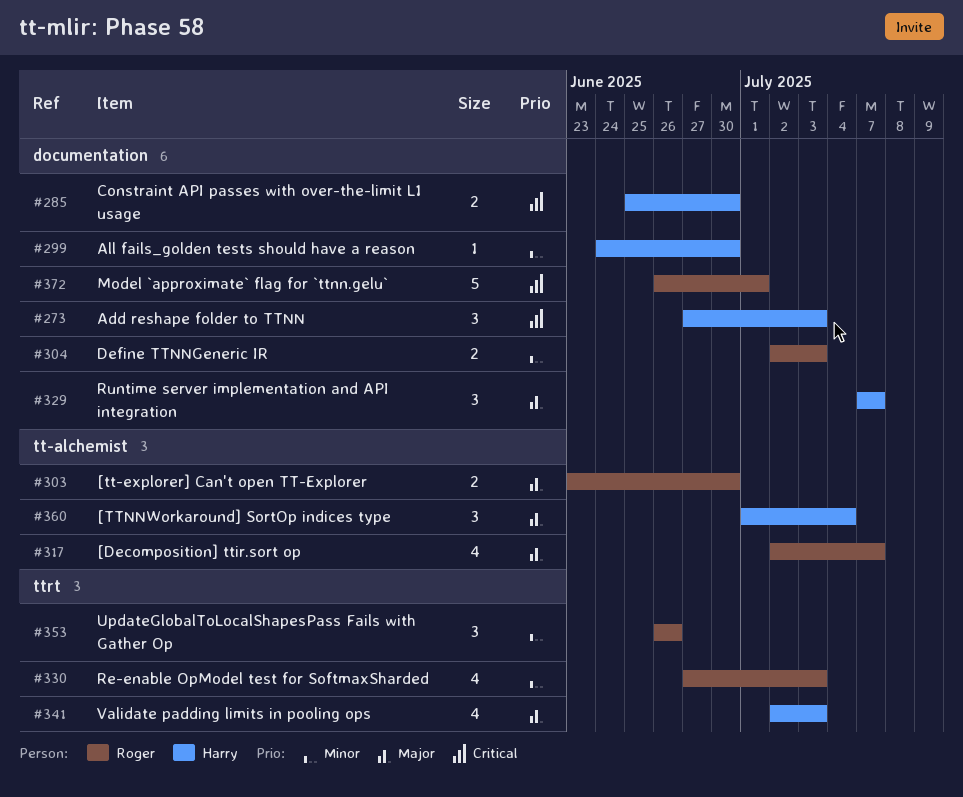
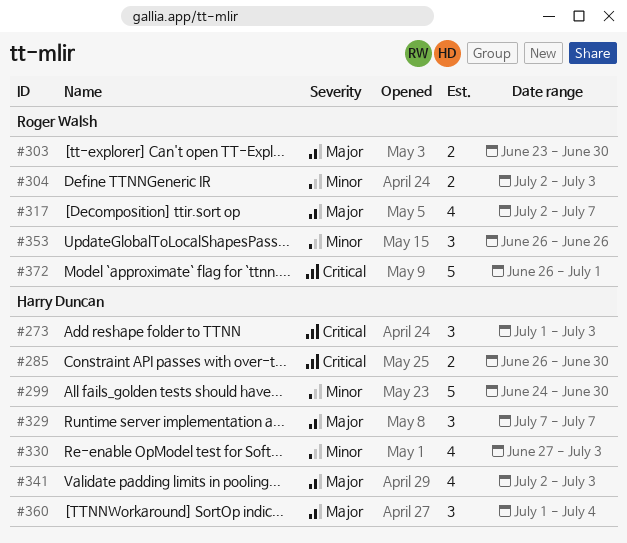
#273, start: Jun 27 -> Jul 1
#285, start: Jun 25 -> Jun 26
#299, estimate: 1 -> 5
#330, owner: Roger Walsh -> Harry Duncan

